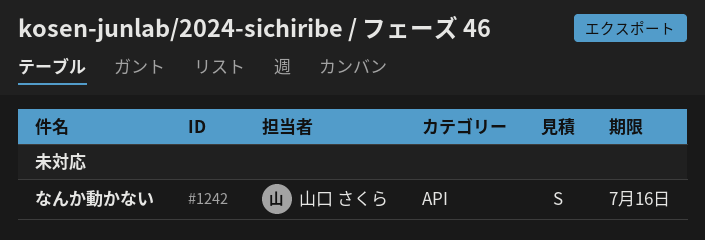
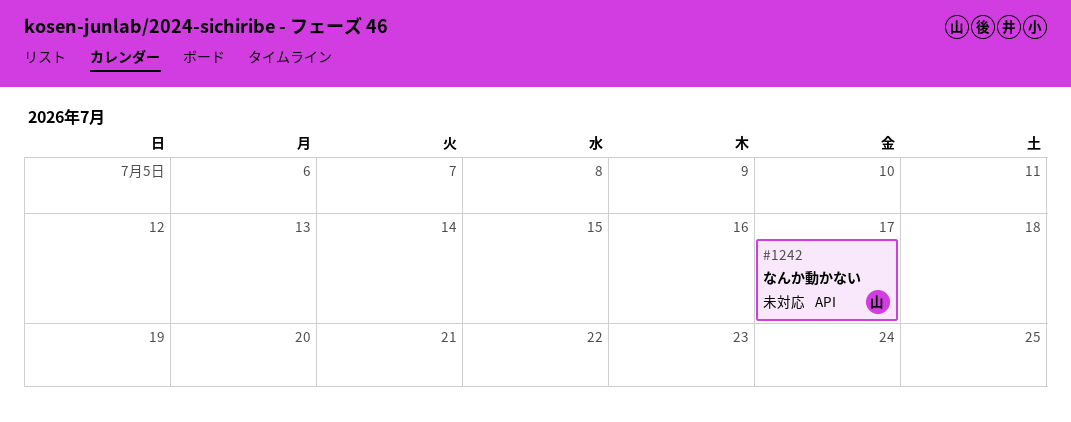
#1242, due: Jul 16 -> Jul 17

